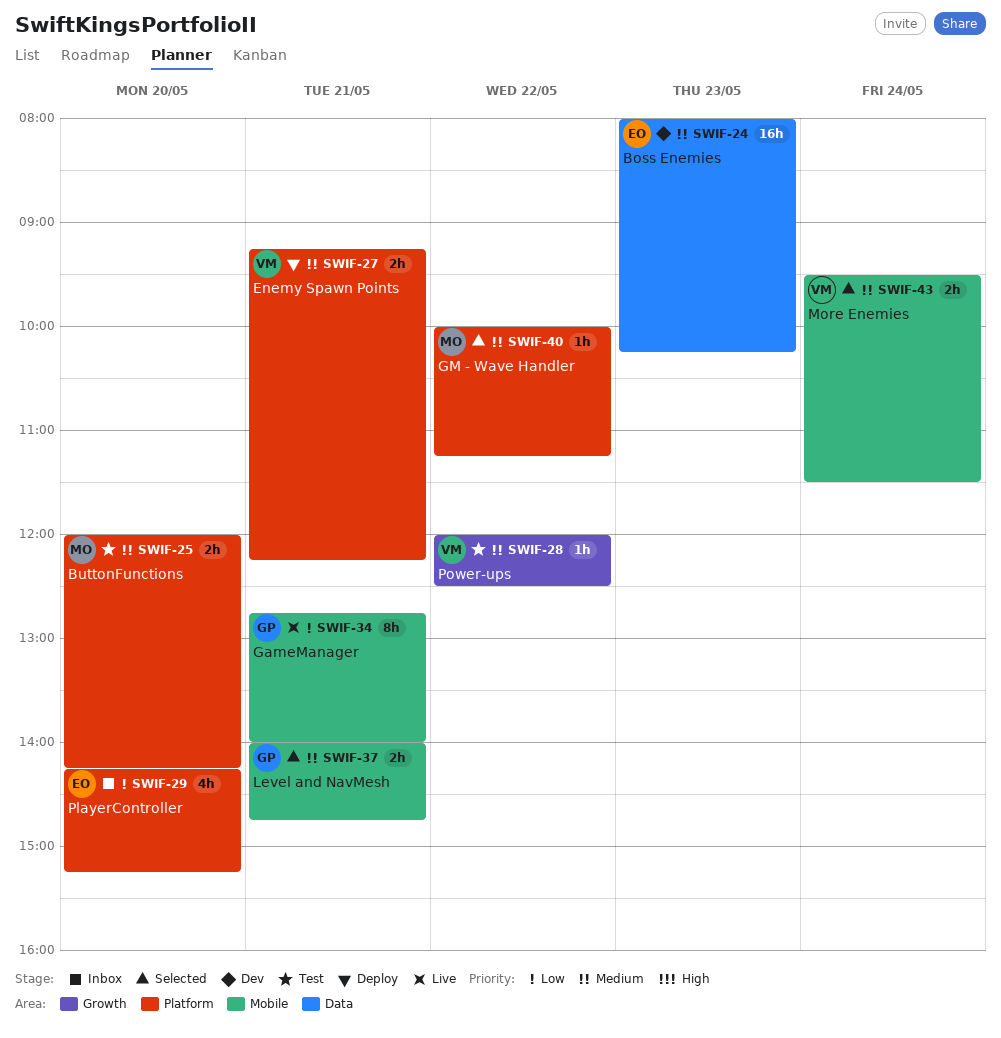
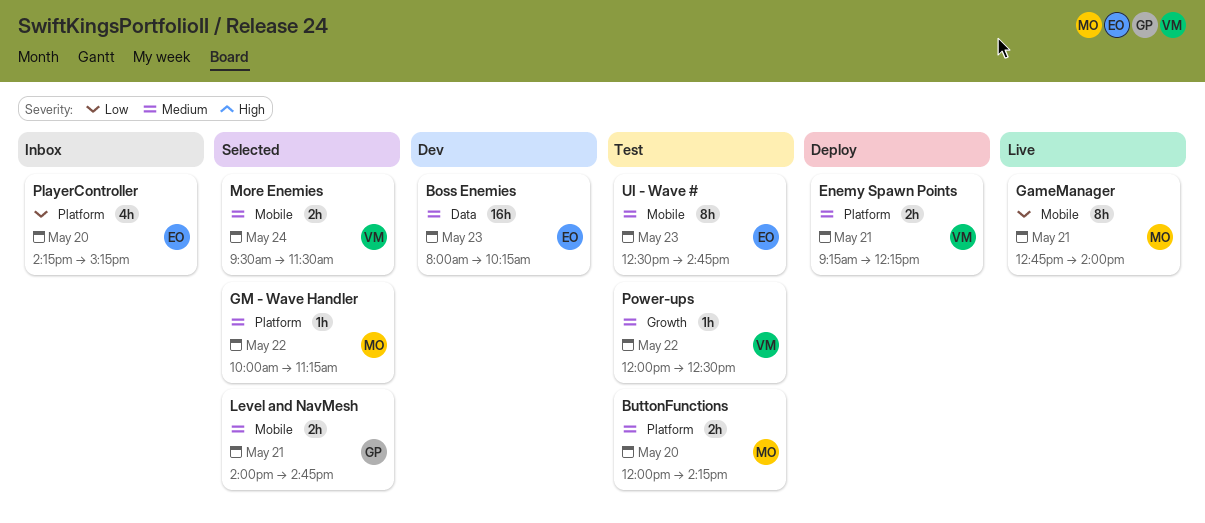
GameManager, owner: GP -> MO
UI - Wave #: none -> present

